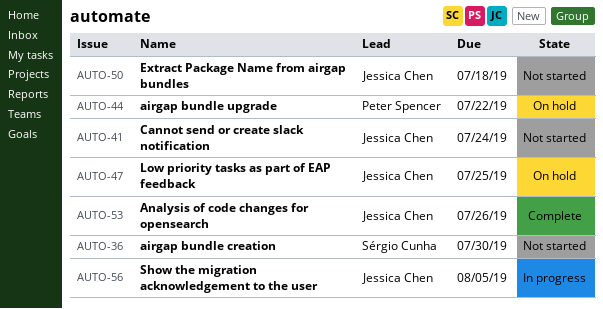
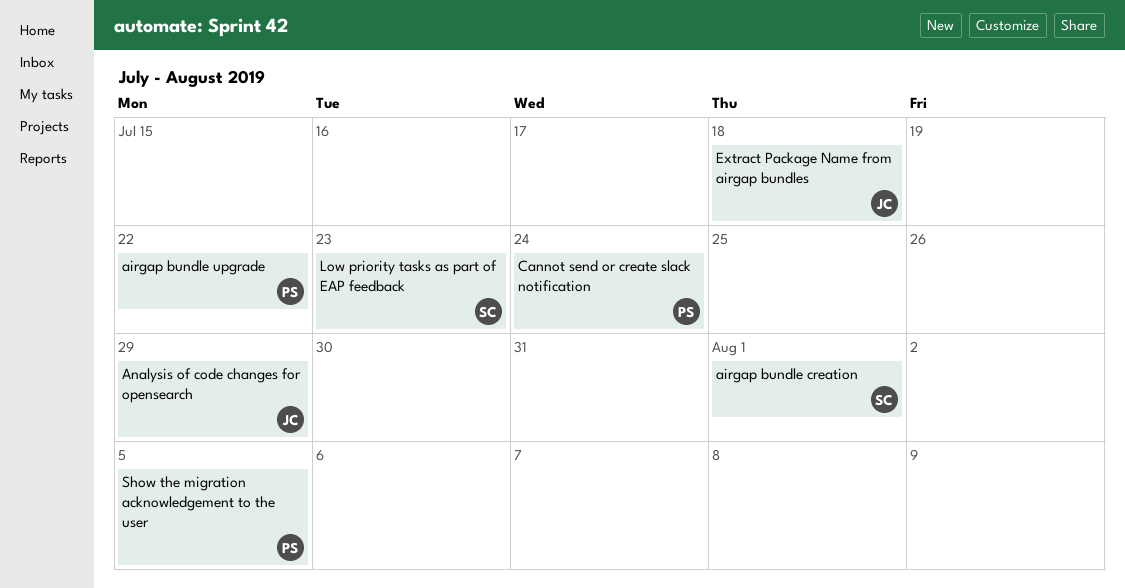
airgap bundle creation, due: Jul 30 -> Aug 1
Analysis of code changes for opensearch, due: Jul 26 -> Jul 29
Cannot send or create slack notification, owner: Jessica Chen -> Peter Spencer
Low priority tasks as part of EAP feedback, owner: Jessica Chen -> Sérgio Cunha
Low priority tasks as part of EAP feedback, due: Jul 25 -> Jul 23
Show the migration acknowledgement to the user, owner: Jessica Chen -> Peter Spencer

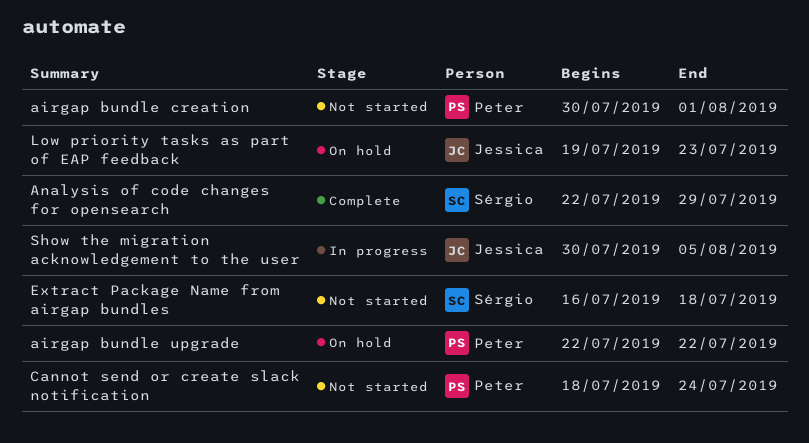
airgap bundle creation, owner: Sérgio -> Peter
Analysis of code changes for opensearch, owner: Jessica -> Sérgio
Extract Package Name from airgap bundles, owner: Jessica -> Sérgio
Low priority tasks as part of EAP feedback, owner: Sérgio -> Jessica
Show the migration acknowledgement to the user, owner: Peter -> Jessica

